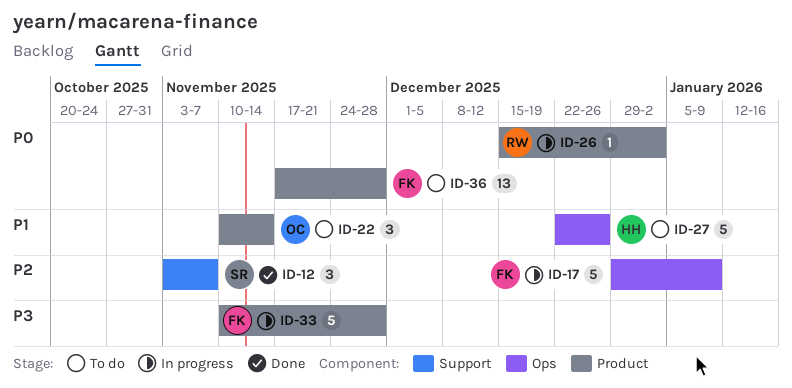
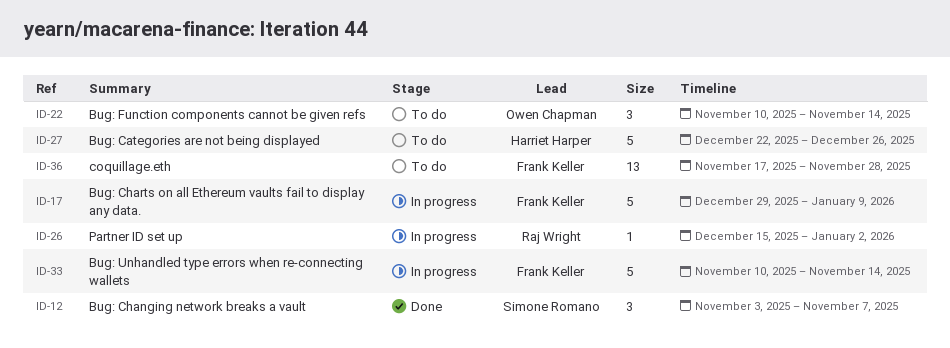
ID-33, due: Nov 28 -> Nov 14

